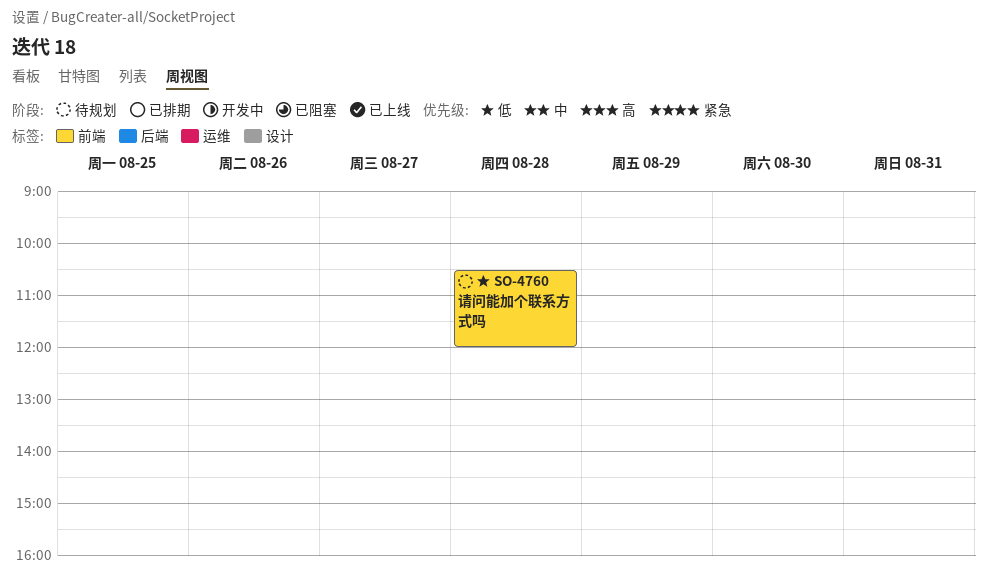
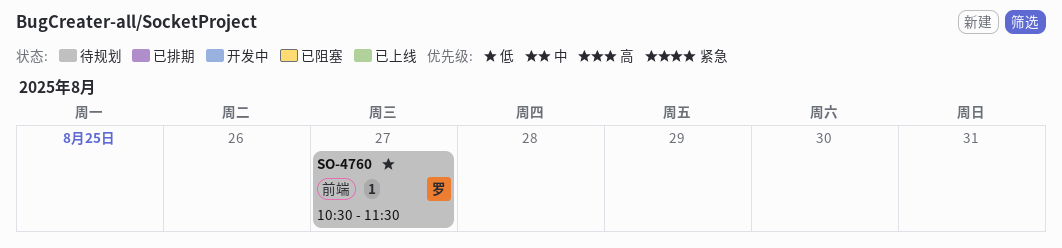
SO-4760, day: Aug 28 -> Aug 27
SO-4760, ends: 12:00 -> 11:30

